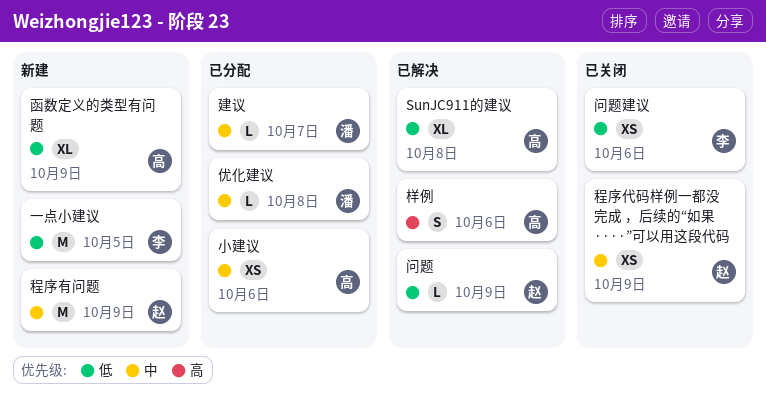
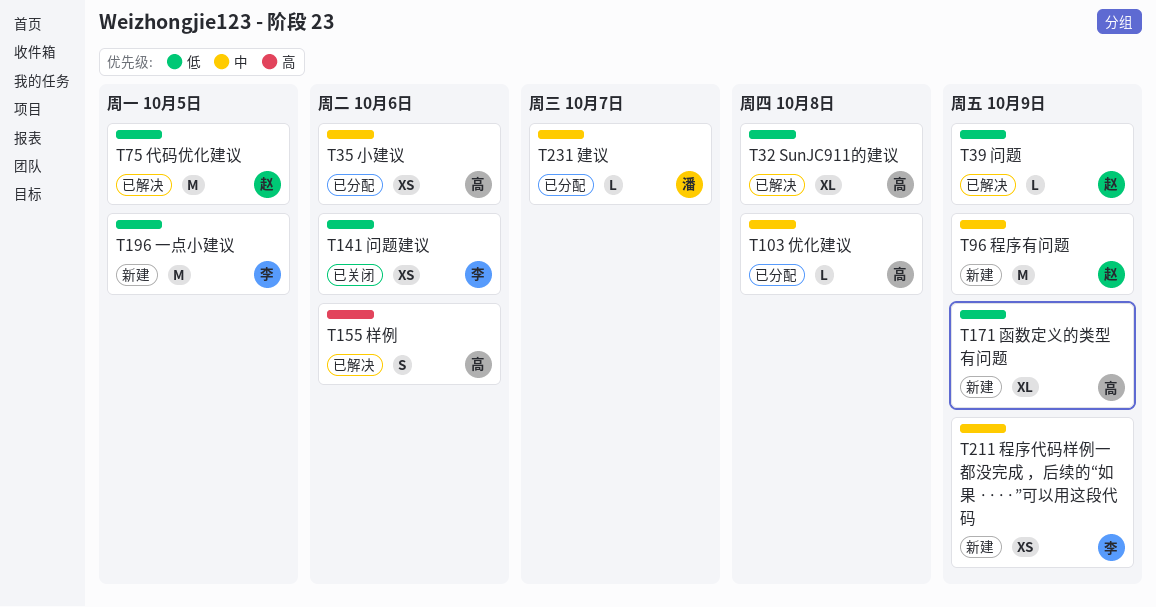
代码优化建议: none -> present
优化建议, owner: 潘 -> 高
程序代码样例一都没完成 ，后续的“如果 ····”可以用这段代码, status: 已关闭 -> 新建
程序代码样例一都没完成 ，后续的“如果 ····”可以用这段代码, owner: 赵 -> 李

